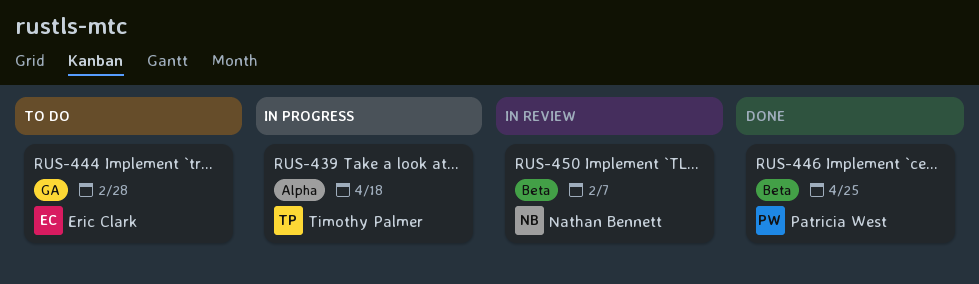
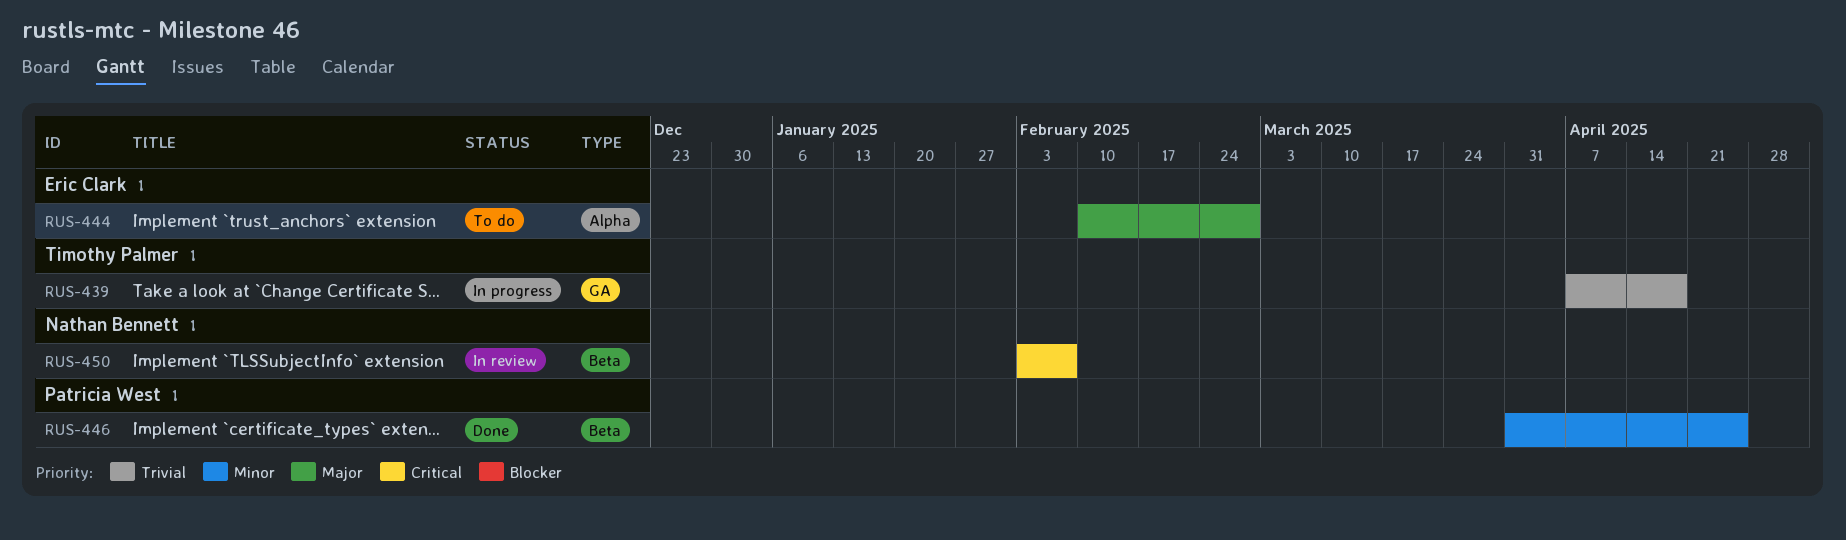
RUS-439, label: Alpha -> GA
RUS-444, label: GA -> Alpha

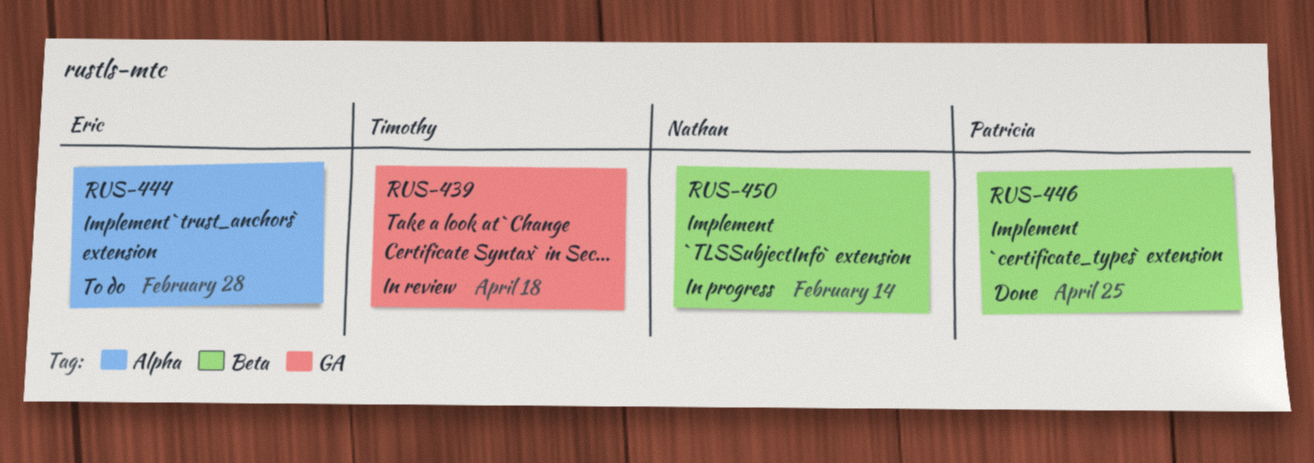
RUS-439, status: In progress -> In review
RUS-450, status: In review -> In progress
RUS-450, due: Feb 7 -> Feb 14

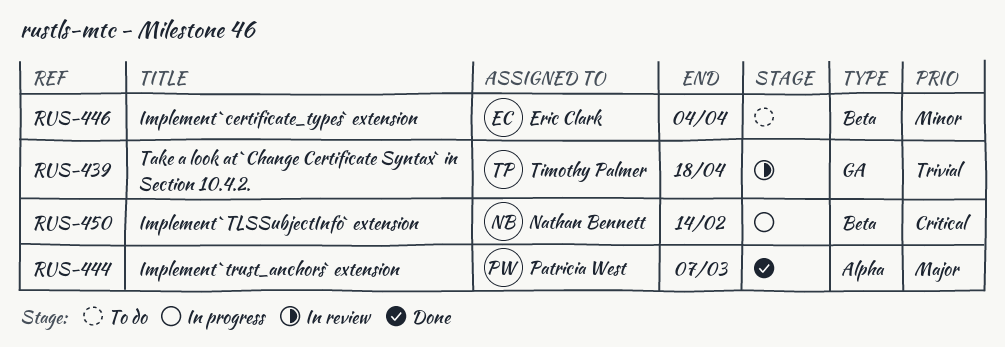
RUS-444, status: To do -> Done
RUS-444, owner: Eric Clark -> Patricia West
RUS-444, due: Feb 28 -> Mar 7
RUS-446, status: Done -> To do
RUS-446, owner: Patricia West -> Eric Clark
RUS-446, due: Apr 25 -> Apr 4

